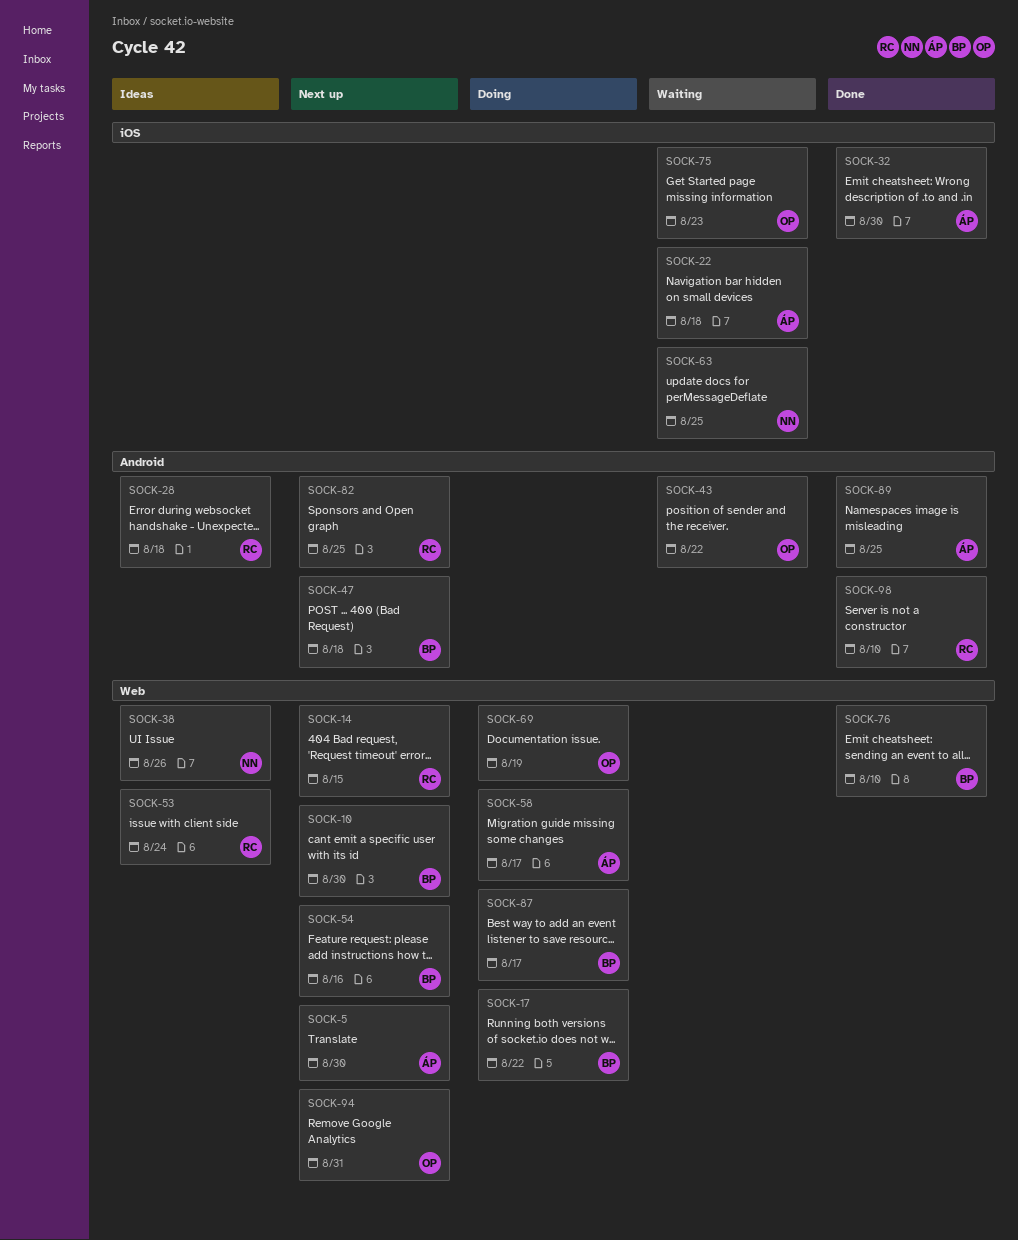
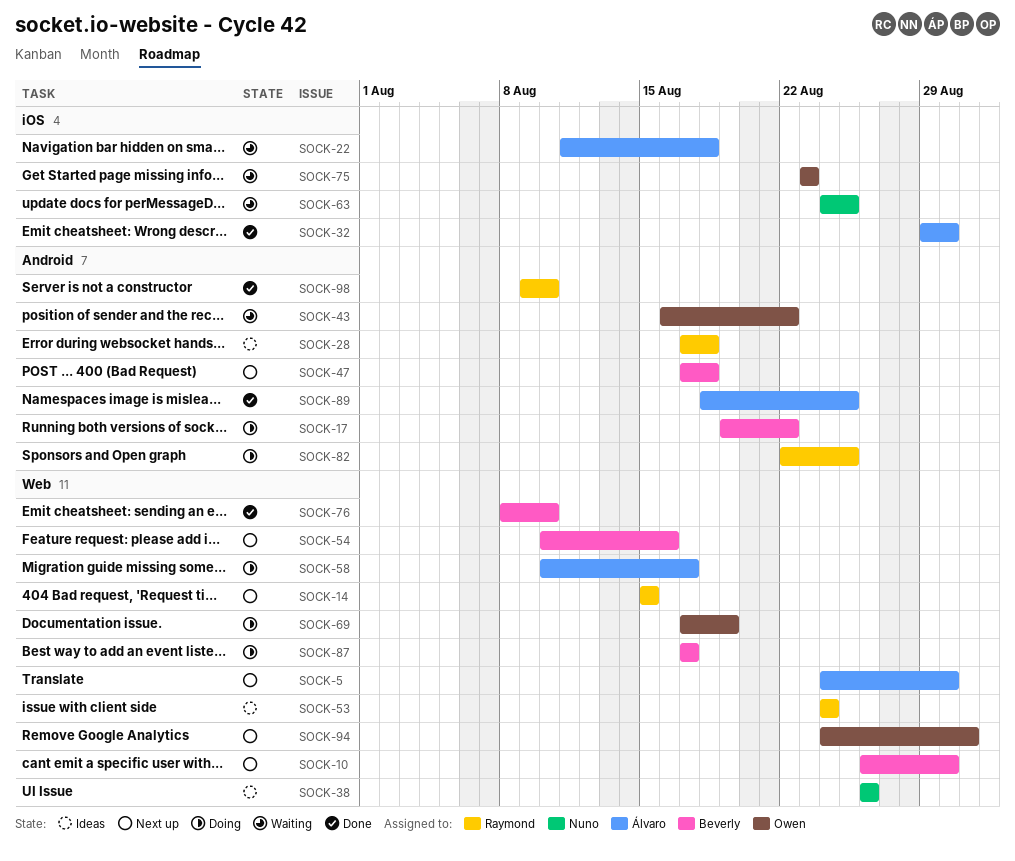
SOCK-17, label: Web -> Android
SOCK-82, status: Next up -> Doing

